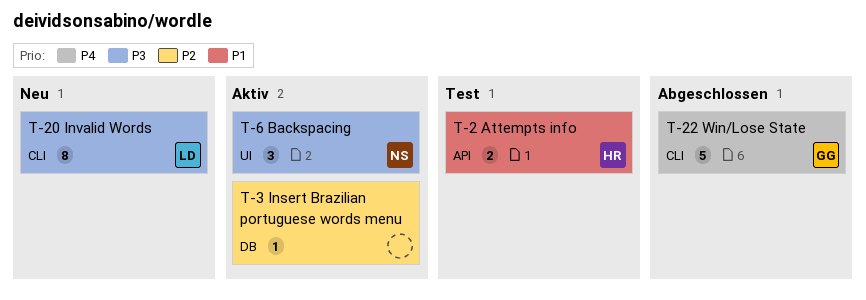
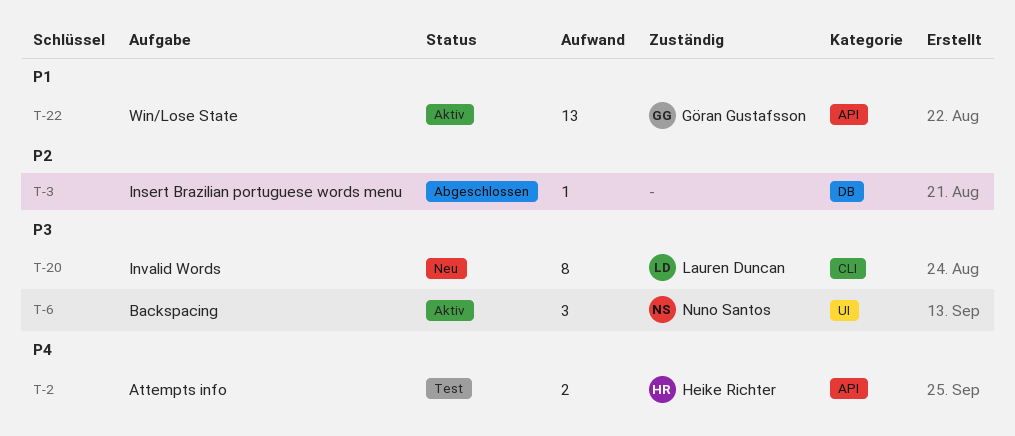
T-2, priority: P1 -> P4
T-3, status: Aktiv -> Abgeschlossen
T-22, status: Abgeschlossen -> Aktiv
T-22, priority: P4 -> P1
T-22, label: CLI -> API
T-22, estimate: 5 -> 13

